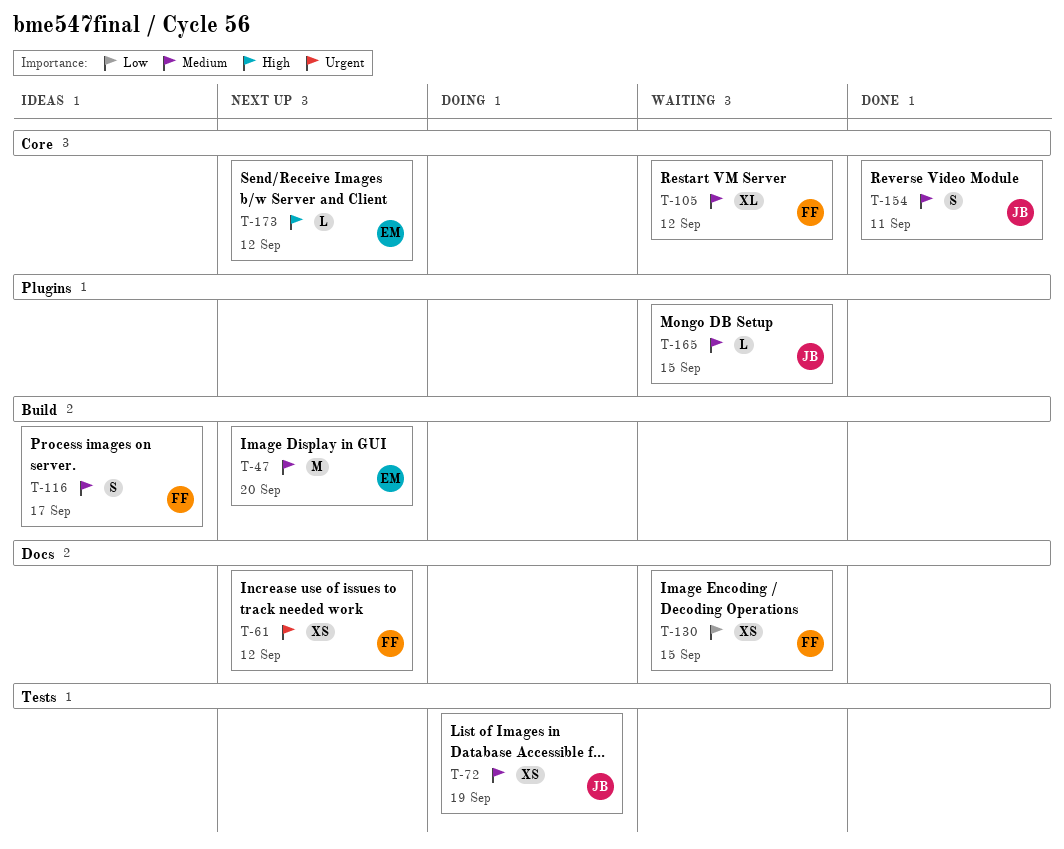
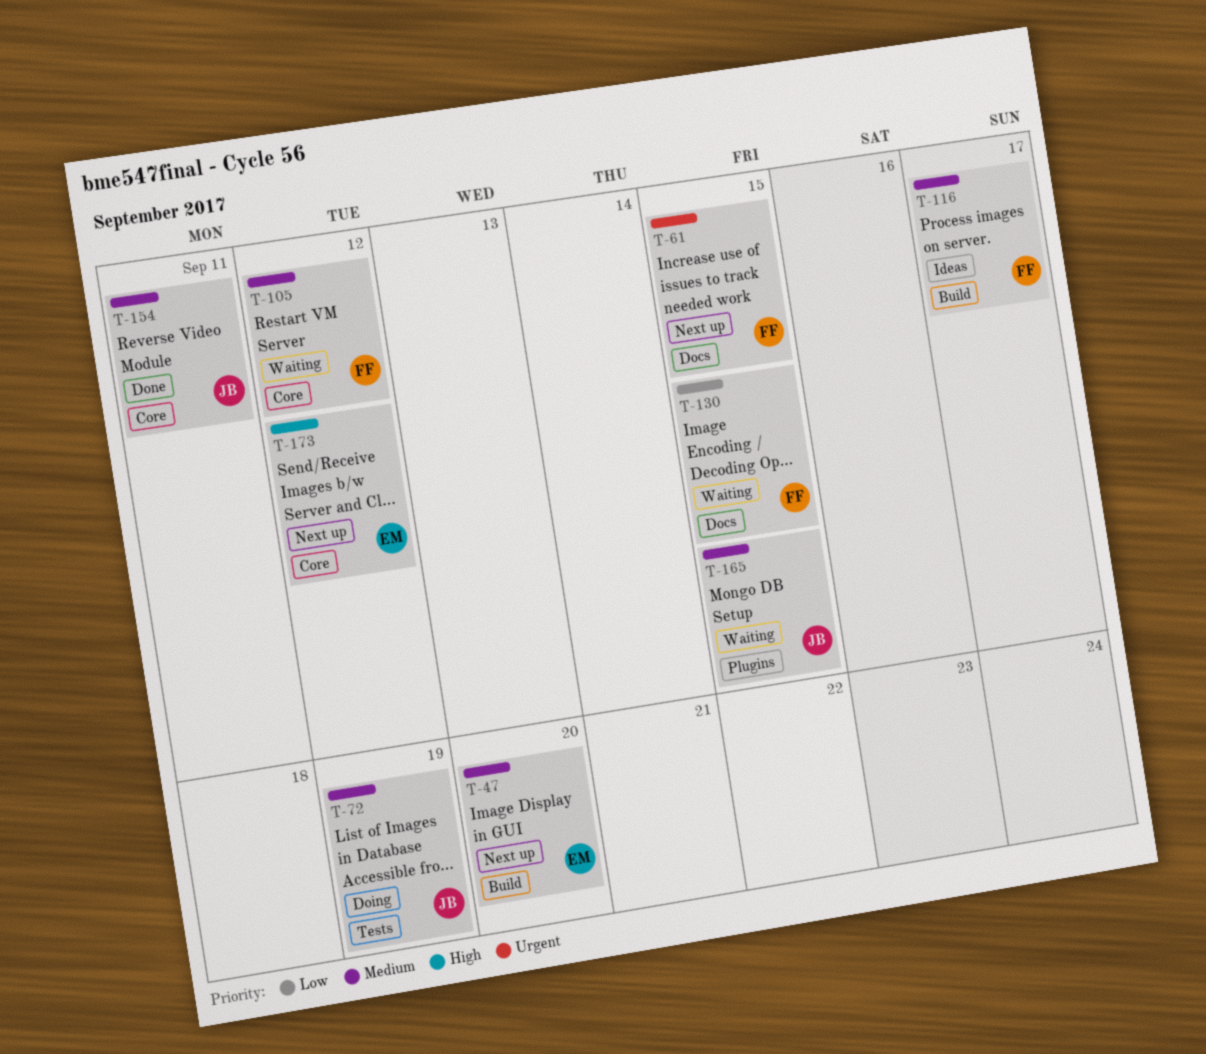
T-61, due: Sep 12 -> Sep 15

